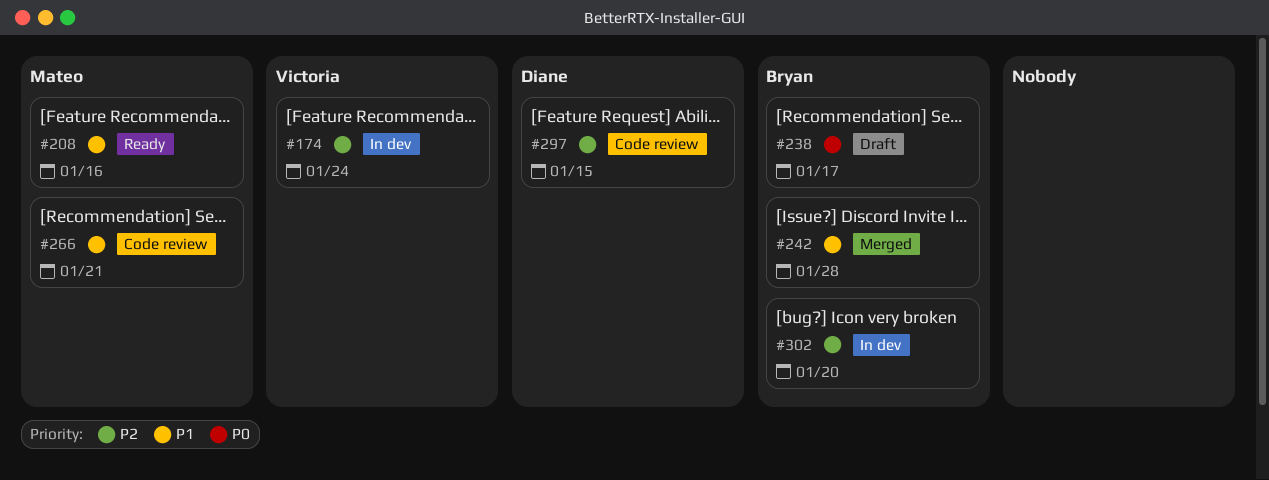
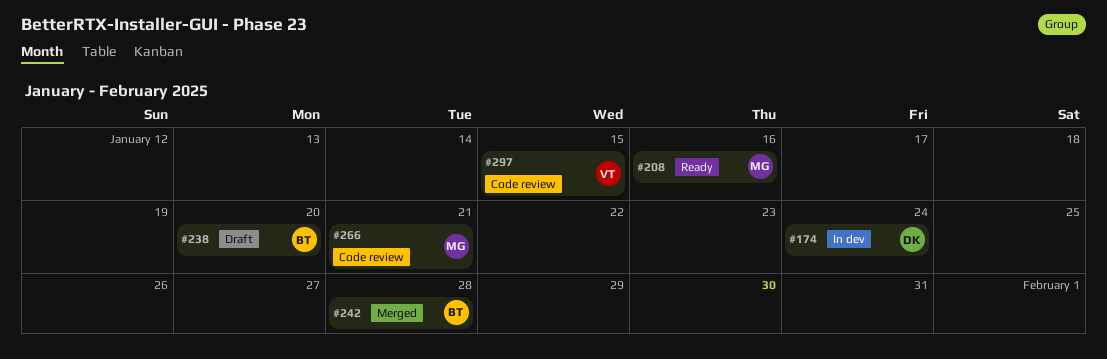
#174, owner: Victoria -> Diane
#238, due: Jan 17 -> Jan 20
#297, owner: Diane -> Victoria
#302: present -> none

